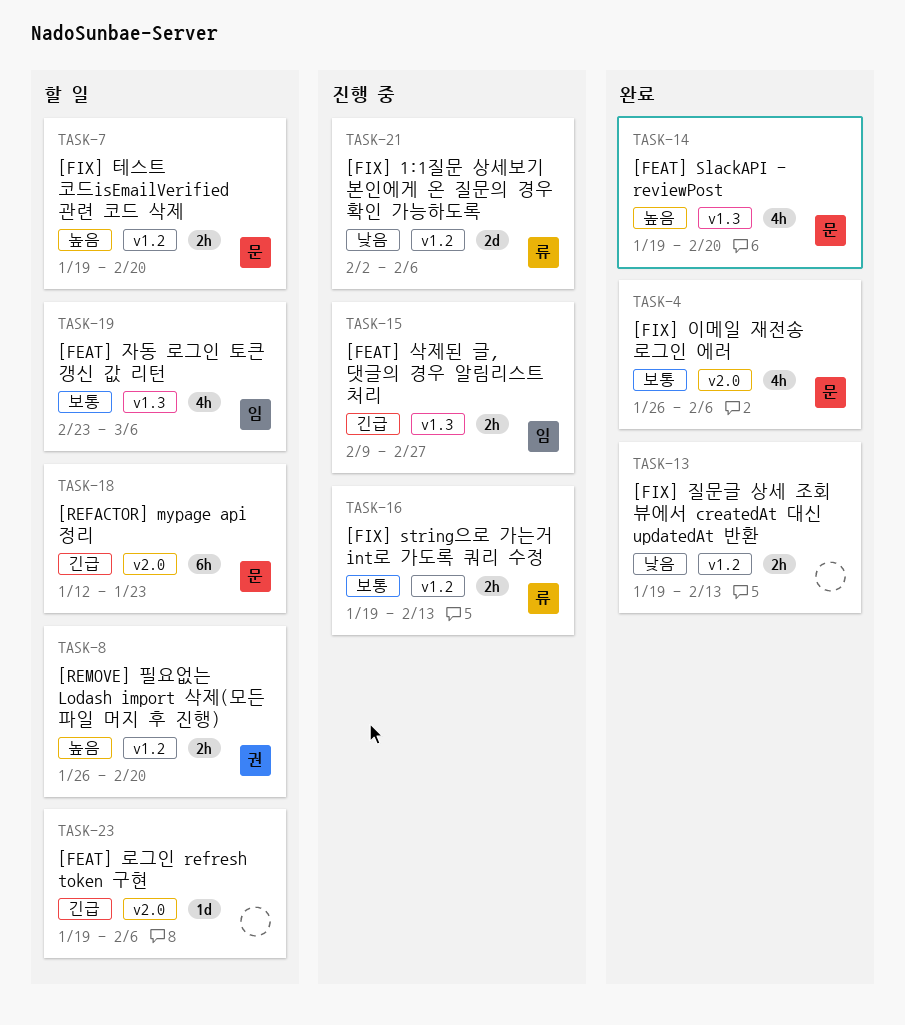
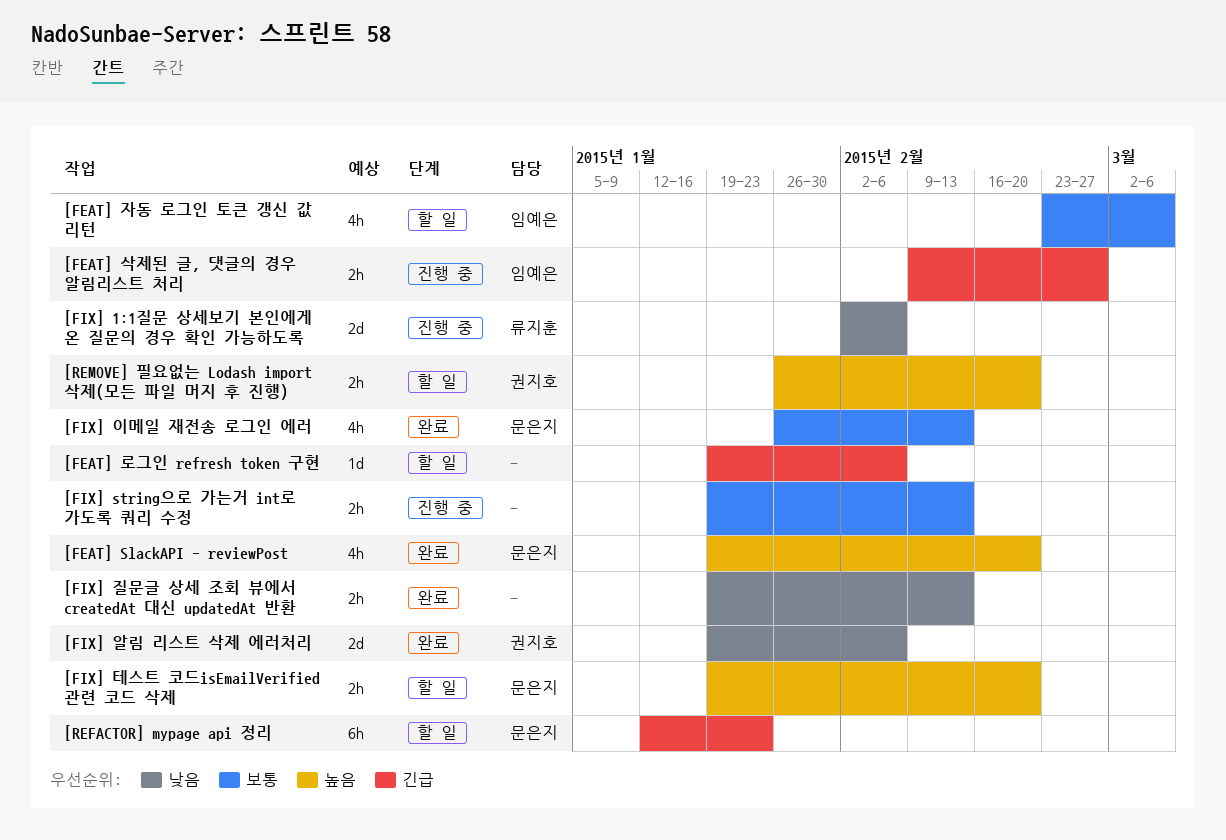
[FIX] string으로 가는거 int로 가도록 쿼리 수정, owner: 류지훈 -> none
[FIX] 알림 리스트 삭제 에러처리: none -> present
[FIX] 이메일 재전송 로그인 에러, due: Feb 6 -> Feb 13

